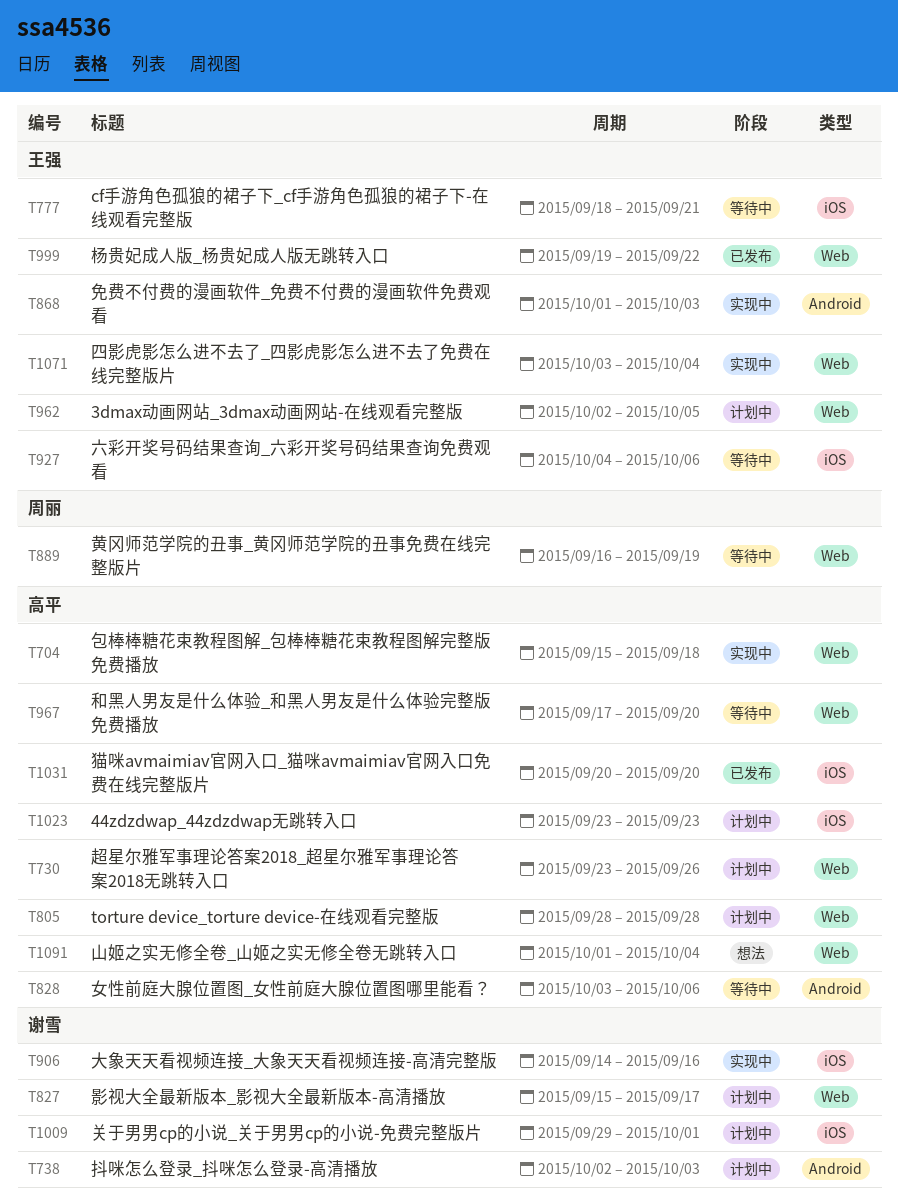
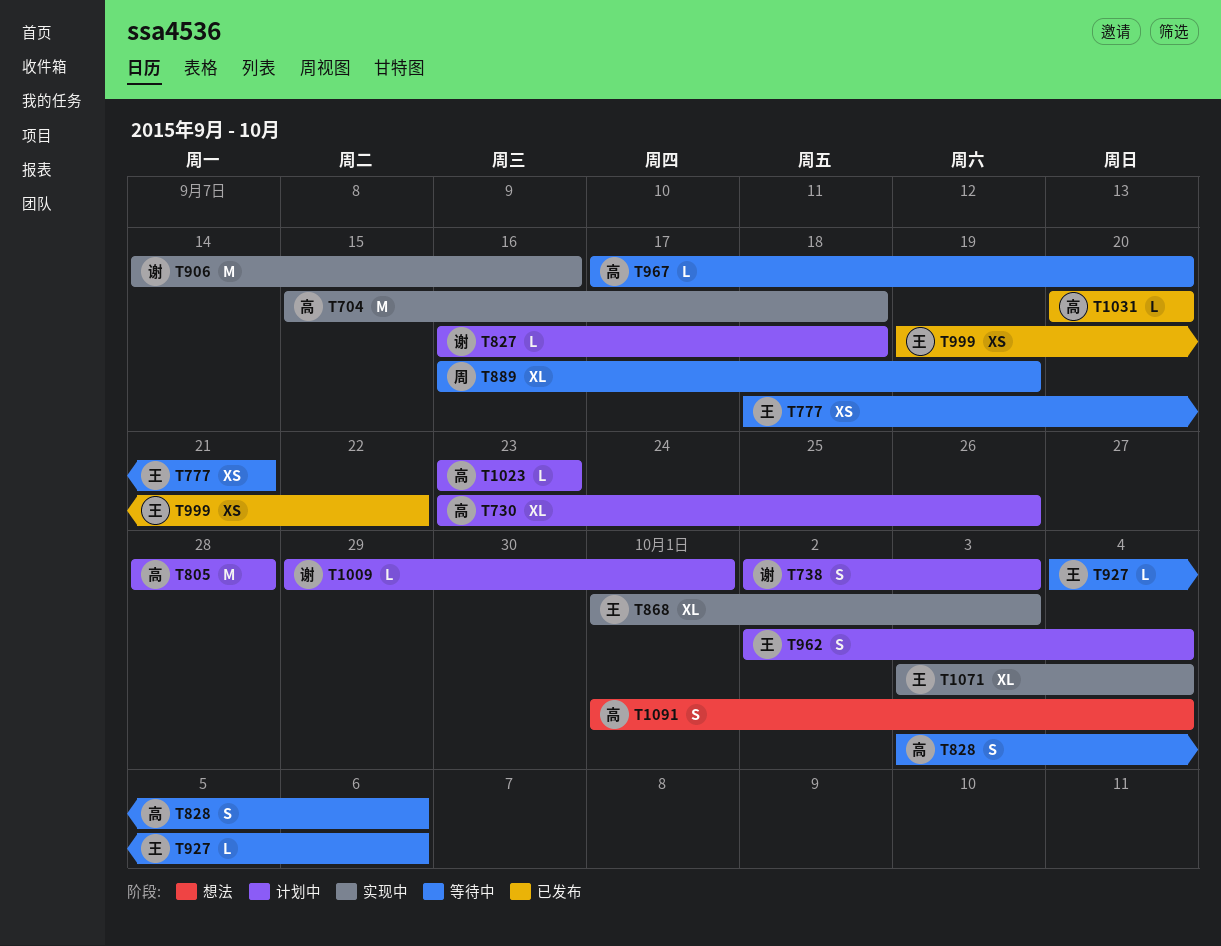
T827, start: Sep 15 -> Sep 16
T827, due: Sep 17 -> Sep 18
T962, due: Oct 5 -> Oct 4

